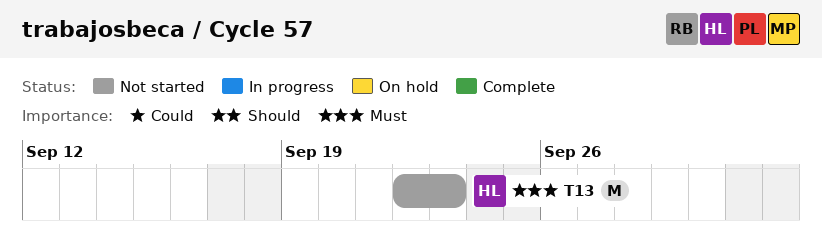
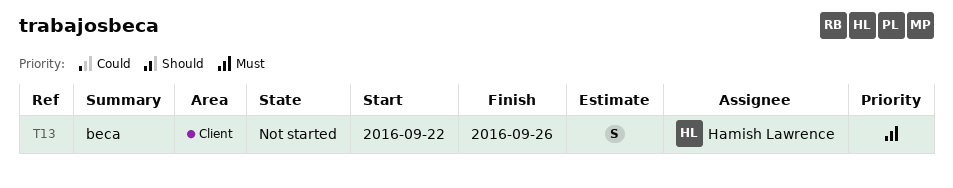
T13, estimate: M -> S
T13, due: Sep 23 -> Sep 26

